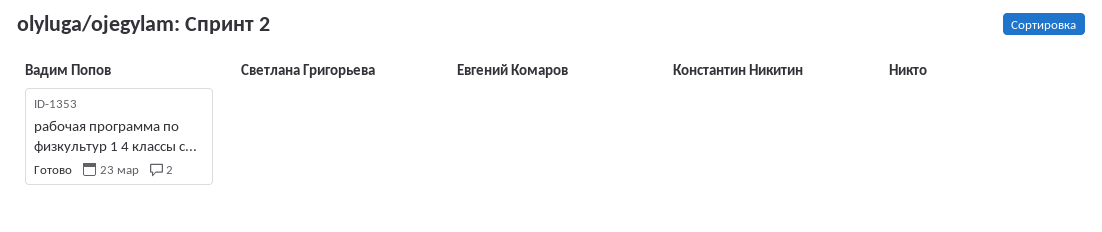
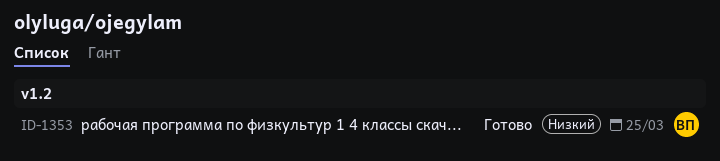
ID-1353, due: Mar 23 -> Mar 25

